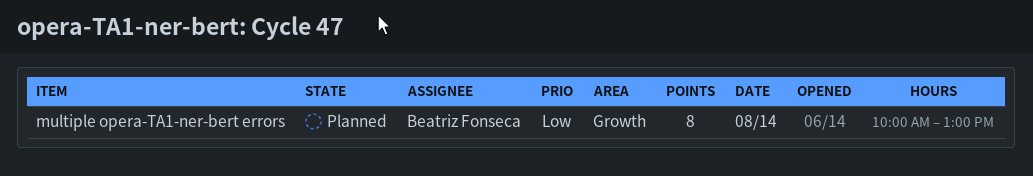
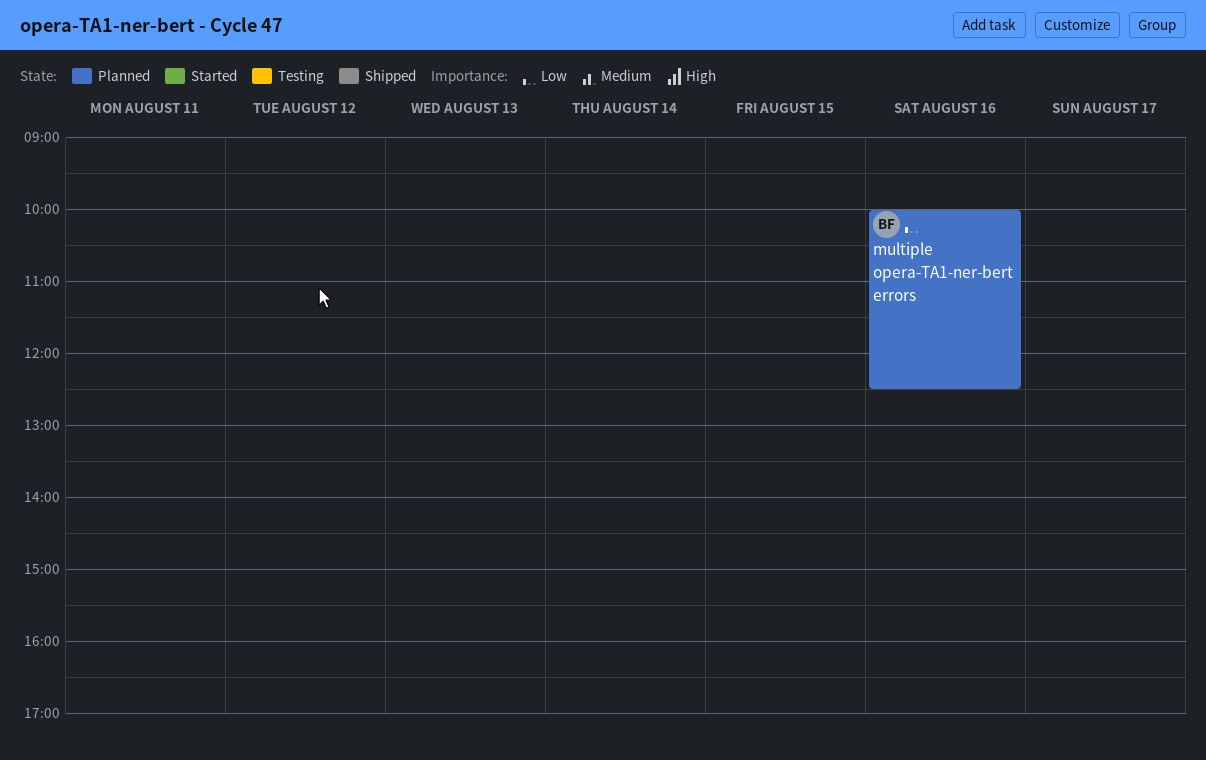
multiple opera-TA1-ner-bert errors, day: Aug 14 -> Aug 16
multiple opera-TA1-ner-bert errors, ends: 13:00 -> 12:30

